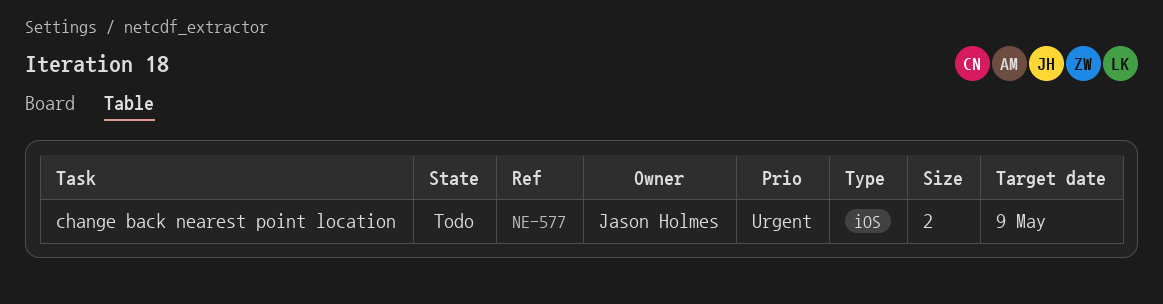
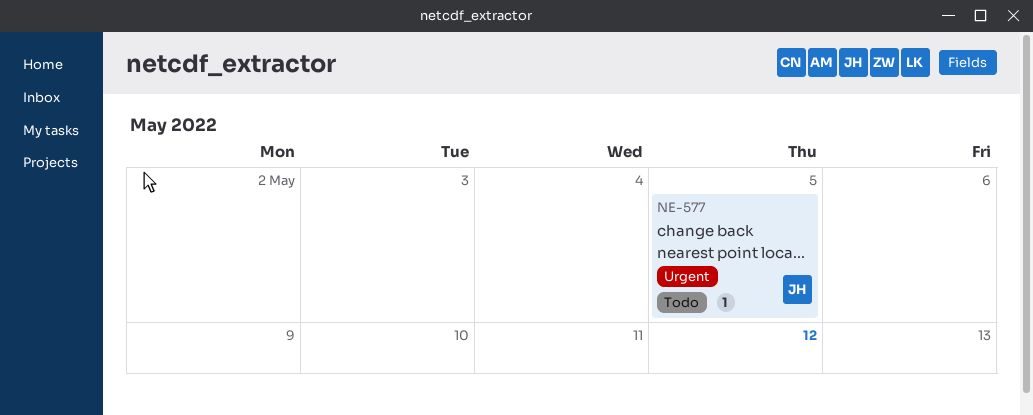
NE-577, estimate: 2 -> 1
NE-577, due: May 9 -> May 5

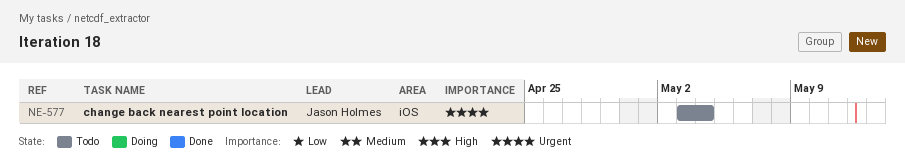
NE-577, due: May 5 -> May 4

